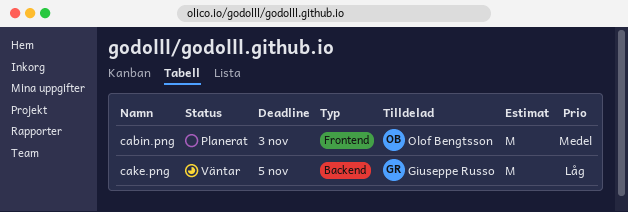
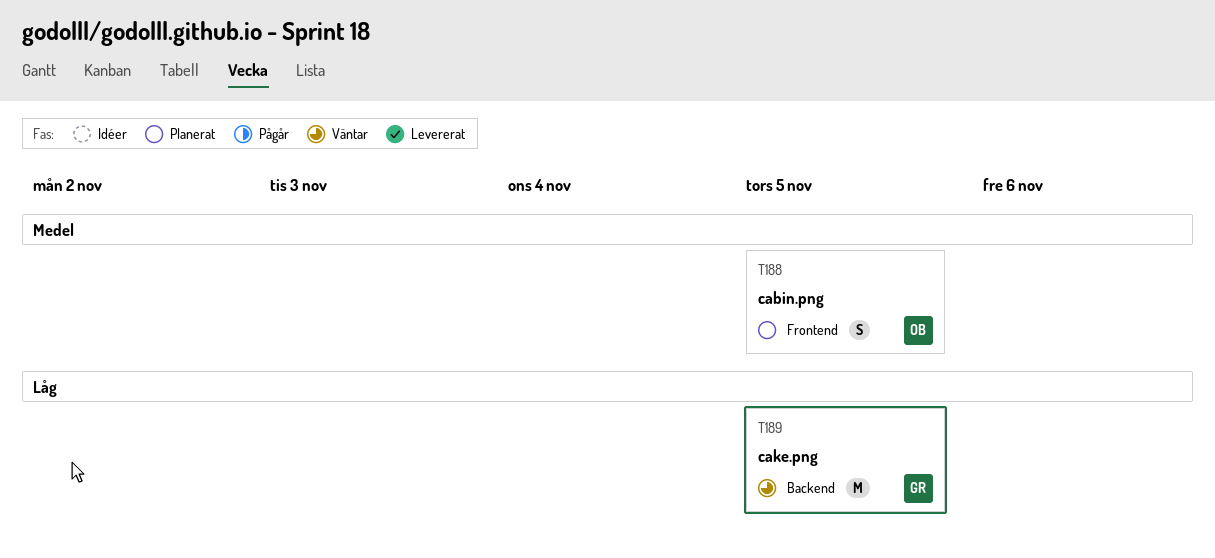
cabin.png, estimate: M -> S
cabin.png, due: Nov 3 -> Nov 5

